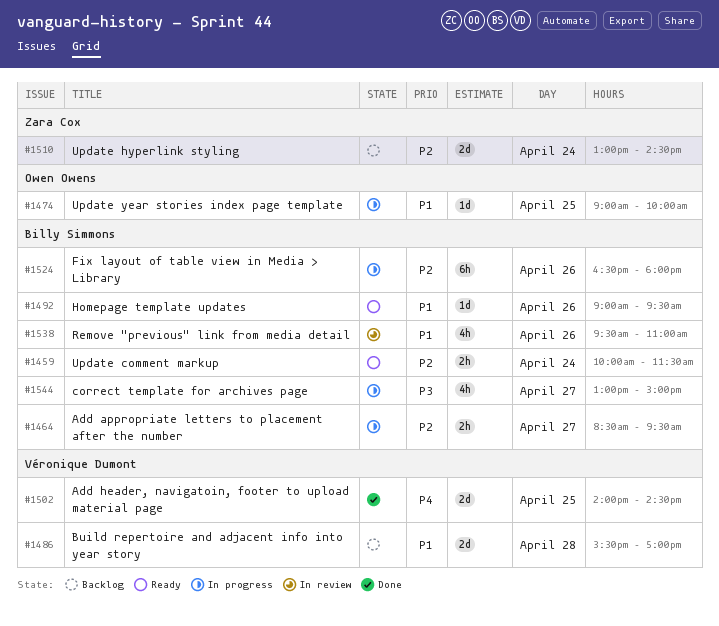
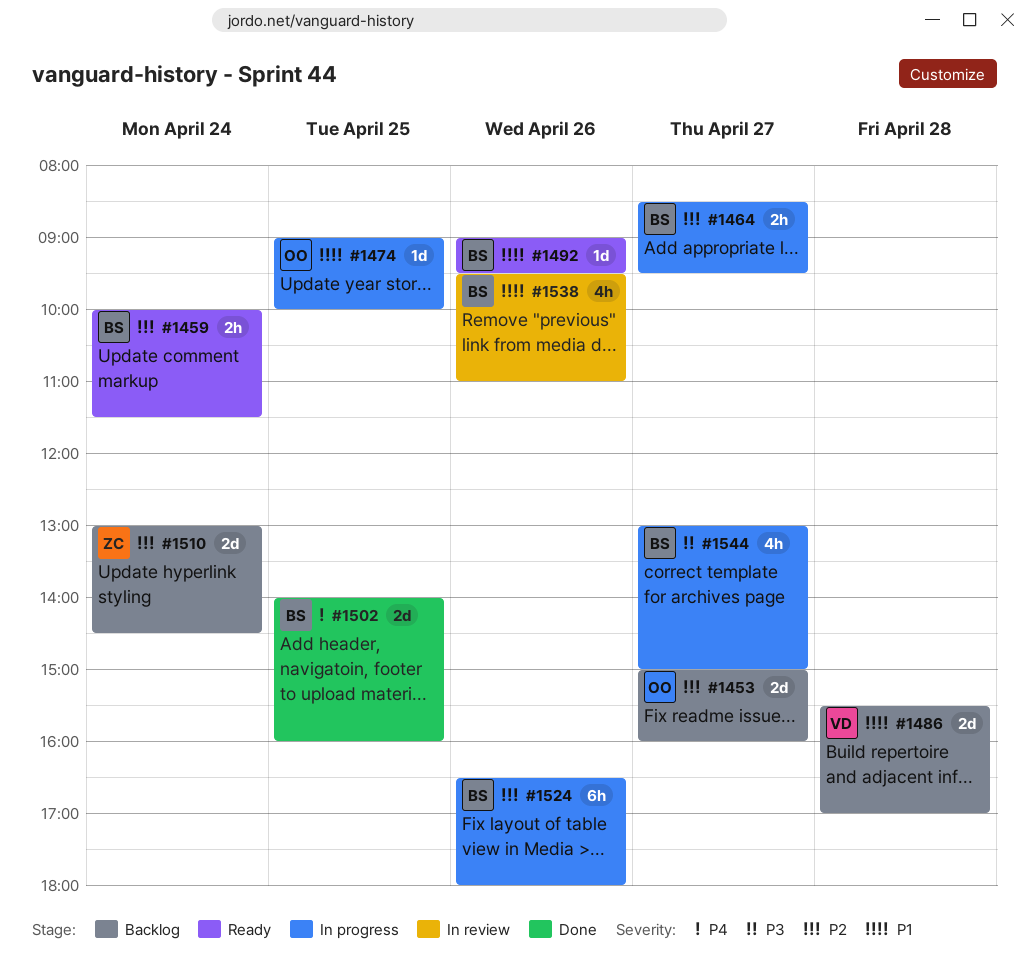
#1453: none -> present
#1502, owner: Véronique Dumont -> Billy Simmons
#1502, ends: 14:30 -> 16:00

